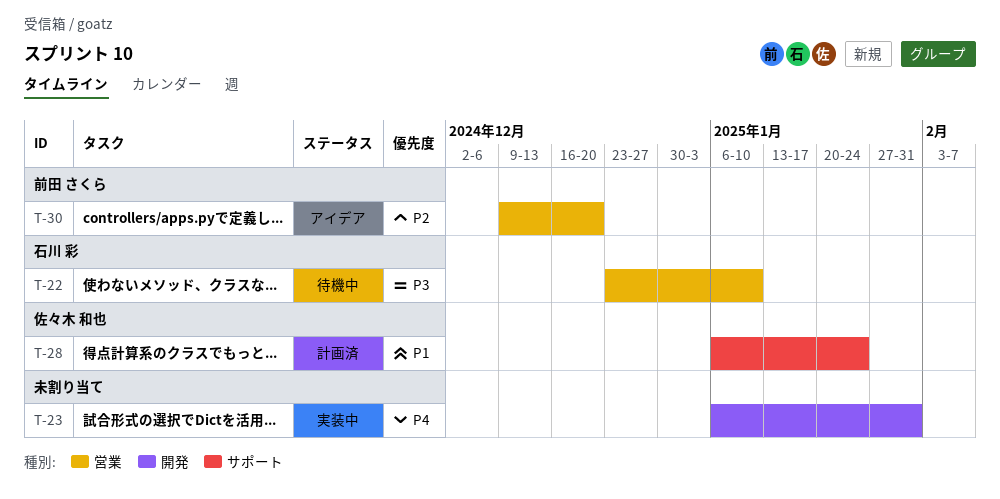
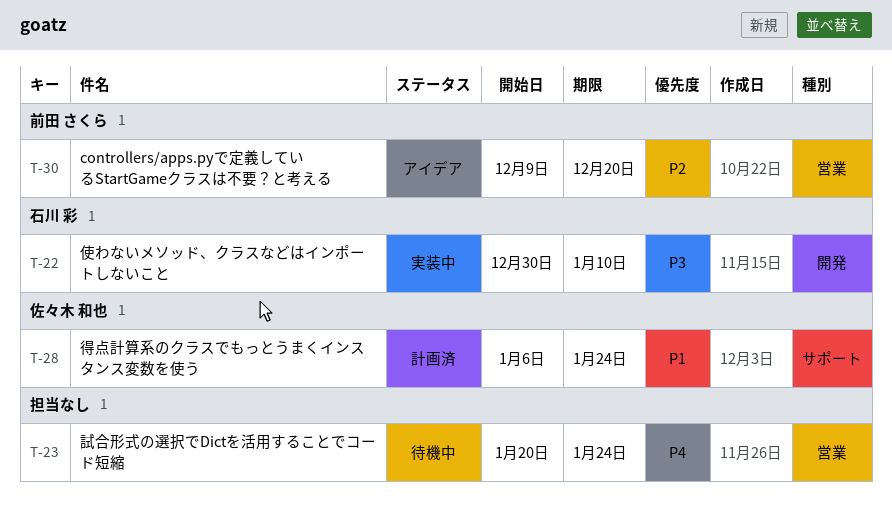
T-22, status: 待機中 -> 実装中
T-22, label: 営業 -> 開発
T-22, start: Dec 23 -> Dec 30
T-23, status: 実装中 -> 待機中
T-23, label: 開発 -> 営業
T-23, start: Jan 6 -> Jan 20
T-23, due: Jan 31 -> Jan 24

